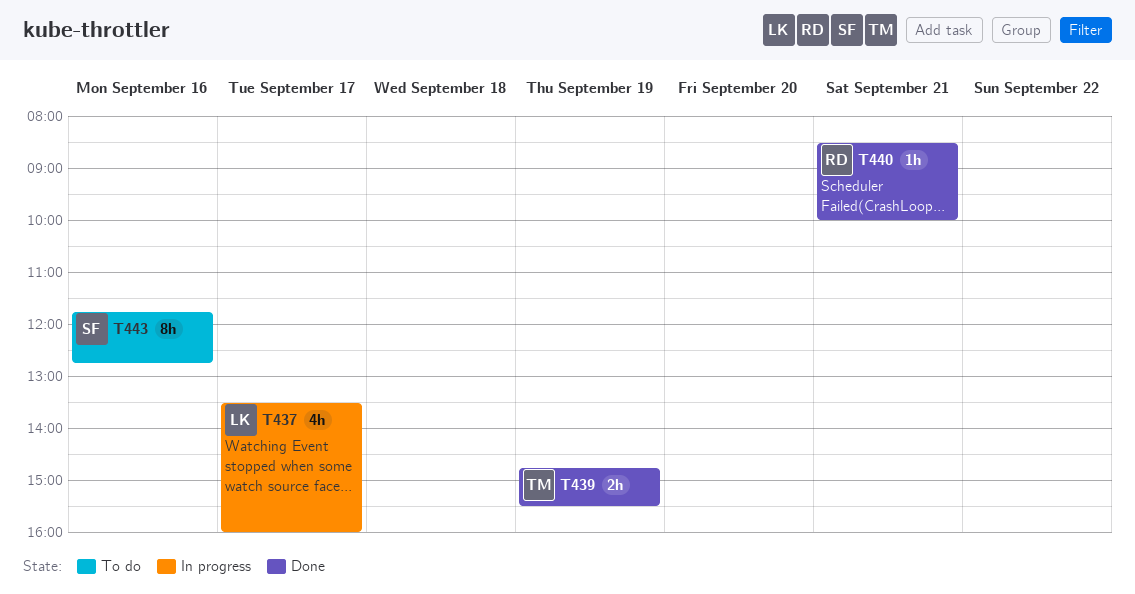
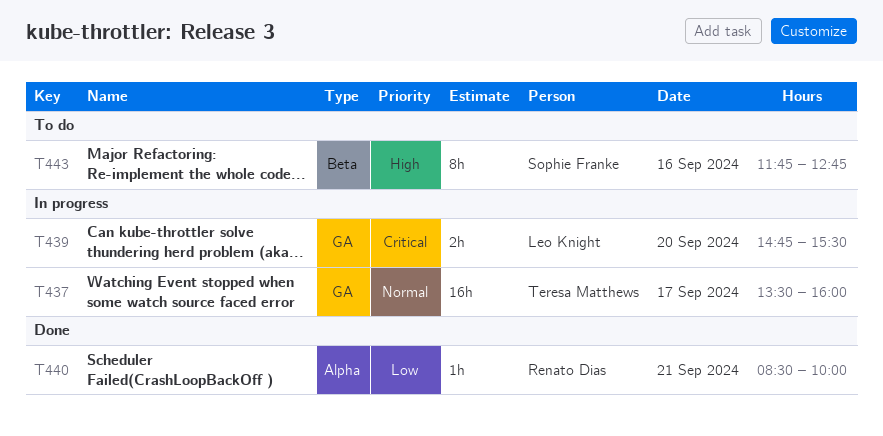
T437, owner: Leo Knight -> Teresa Matthews
T437, estimate: 4h -> 16h
T439, status: Done -> In progress
T439, owner: Teresa Matthews -> Leo Knight
T439, day: Sep 19 -> Sep 20

